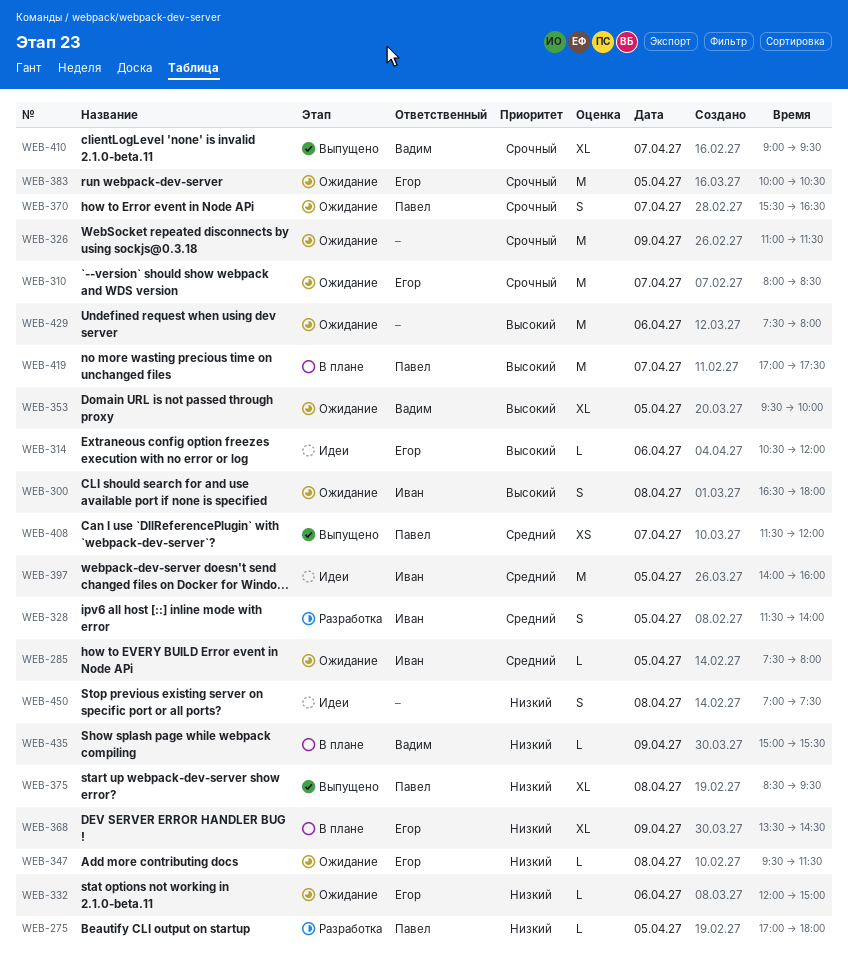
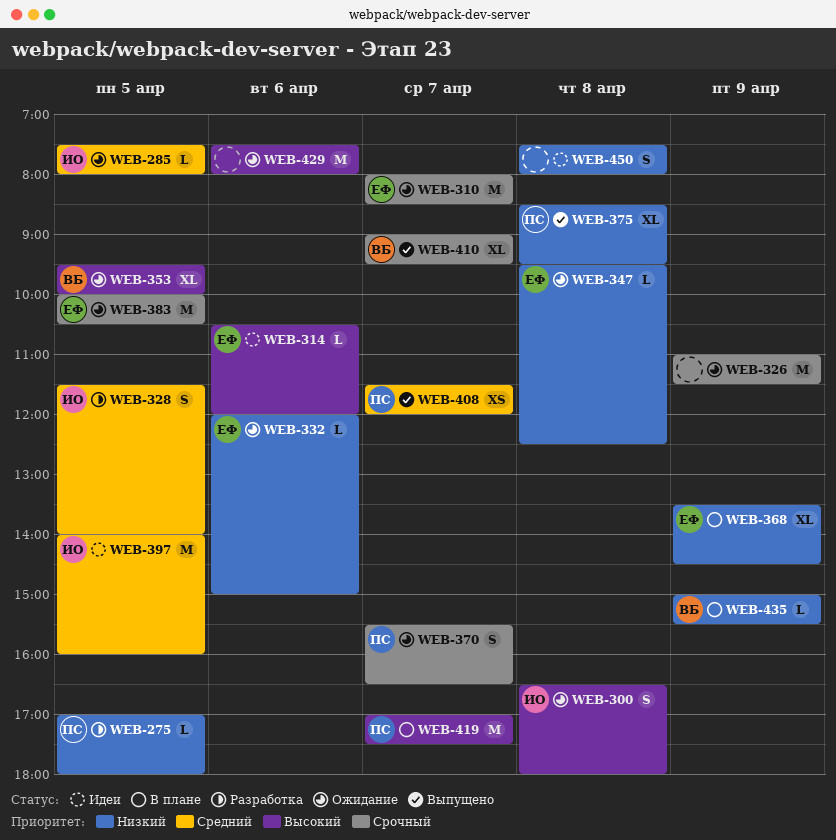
WEB-347, ends: 11:30 -> 12:30
WEB-450, begins: 07:00 -> 07:30
WEB-450, ends: 07:30 -> 08:00

